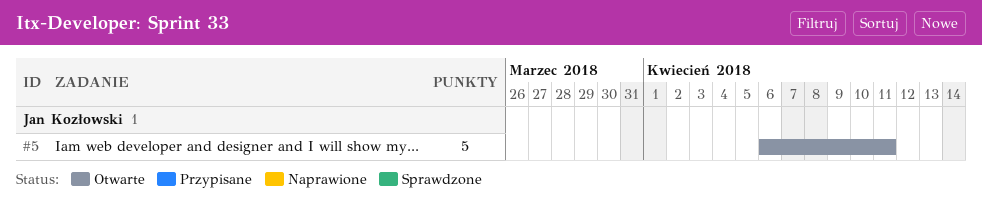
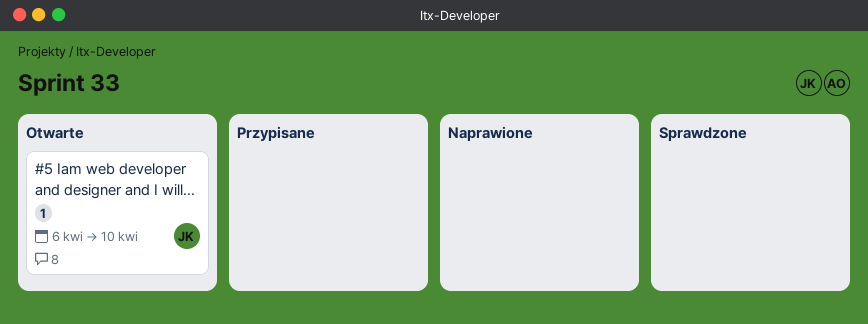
#5, estimate: 5 -> 1
#5, due: Apr 11 -> Apr 10

